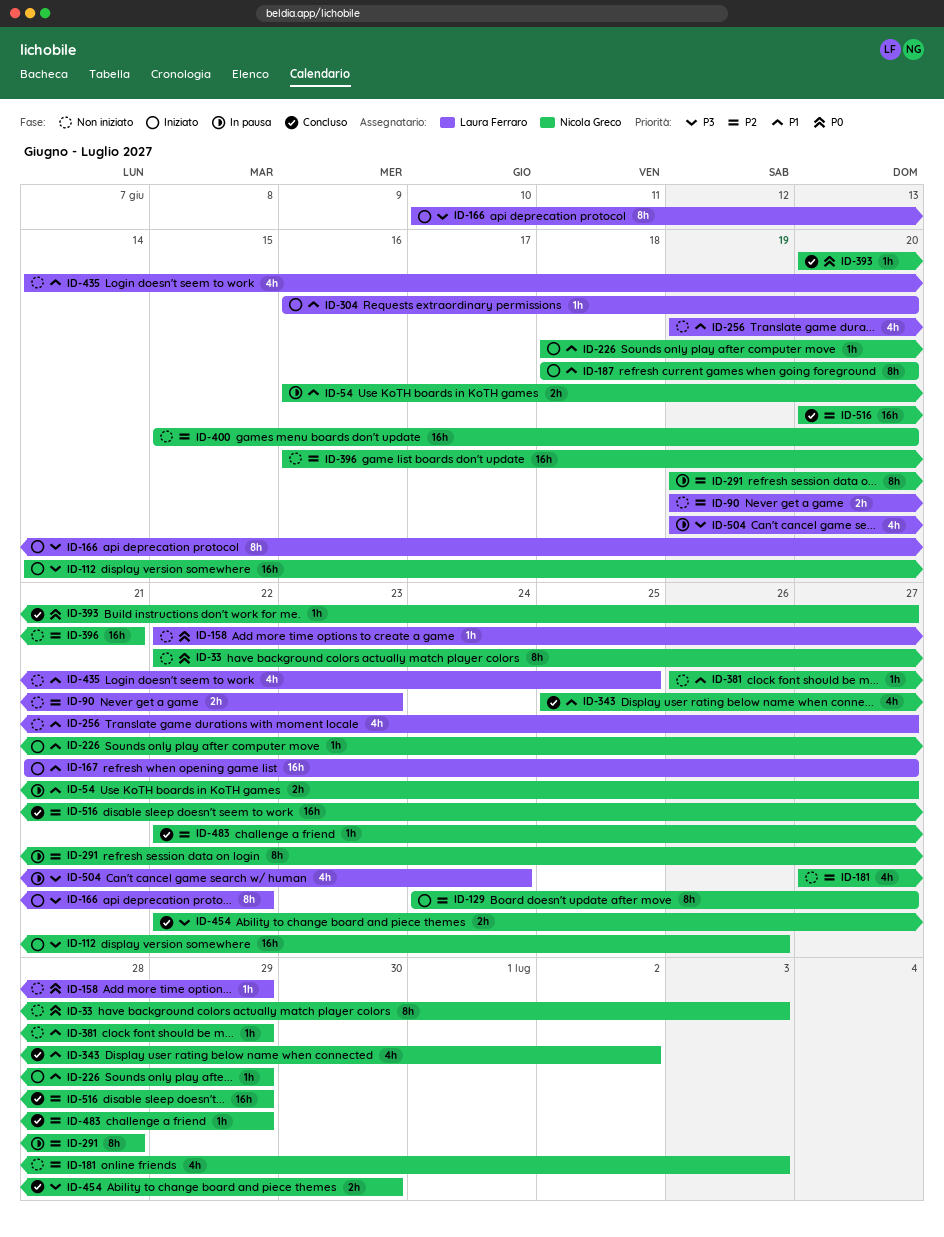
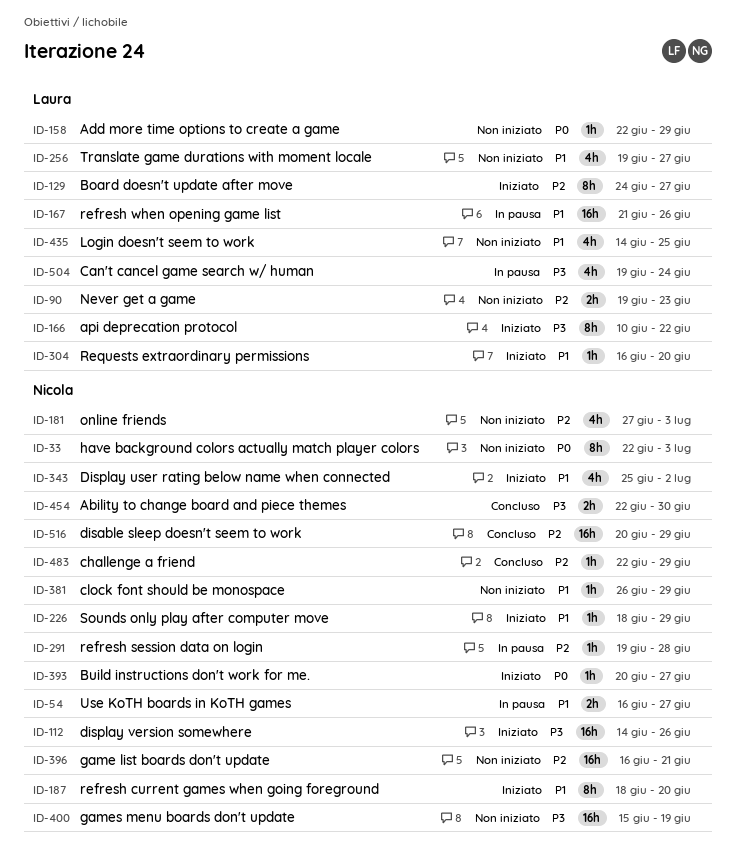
ID-129, owner: Nicola Greco -> Laura Ferraro
ID-167, status: Iniziato -> In pausa
ID-167, due: Jun 27 -> Jun 26
ID-291, estimate: 8h -> 1h
ID-343, status: Concluso -> Iniziato
ID-393, status: Concluso -> Iniziato
ID-400, priority: P2 -> P3
ID-400, due: Jun 20 -> Jun 19

